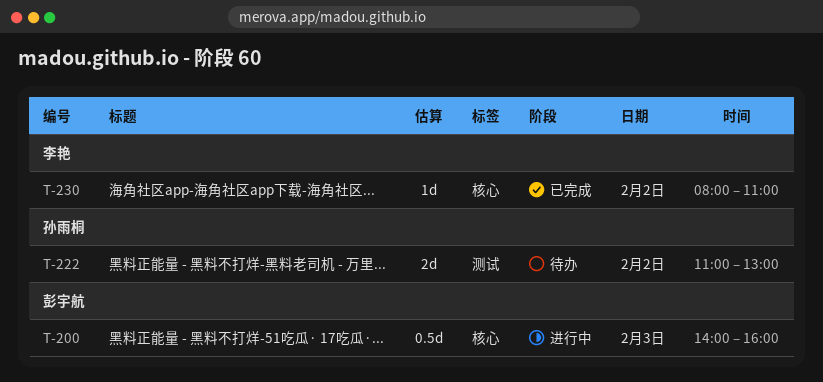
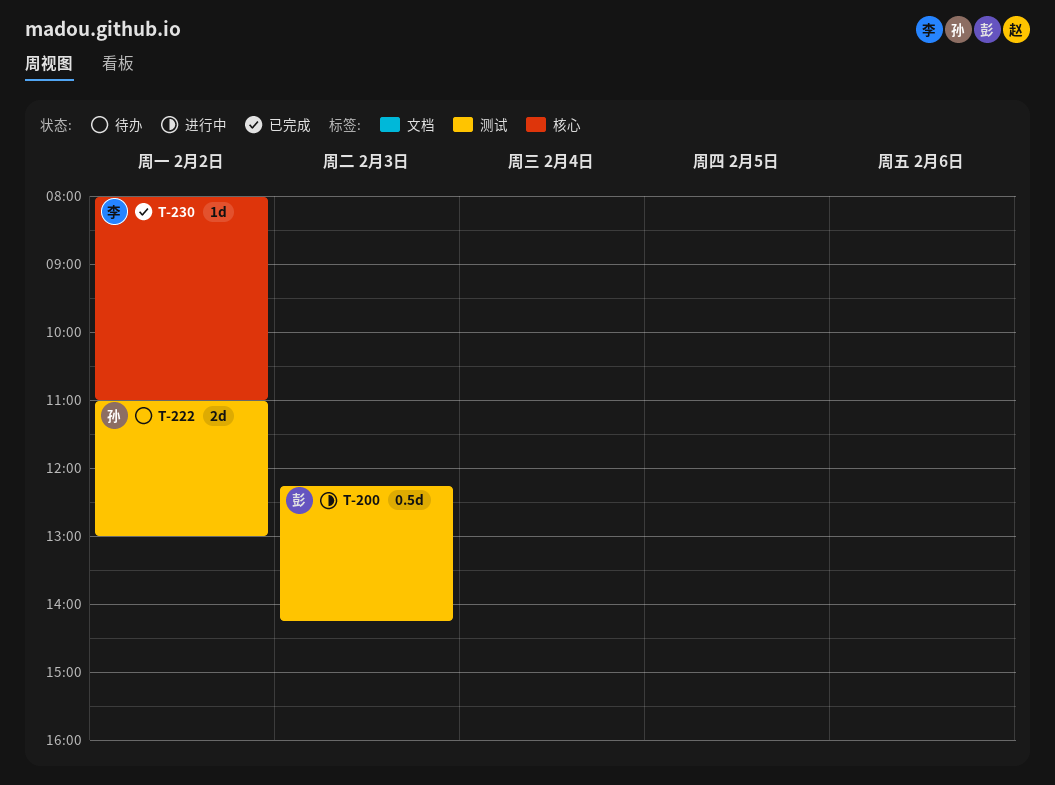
T-200, label: 核心 -> 测试
T-200, begins: 14:00 -> 12:15
T-200, ends: 16:00 -> 14:15

